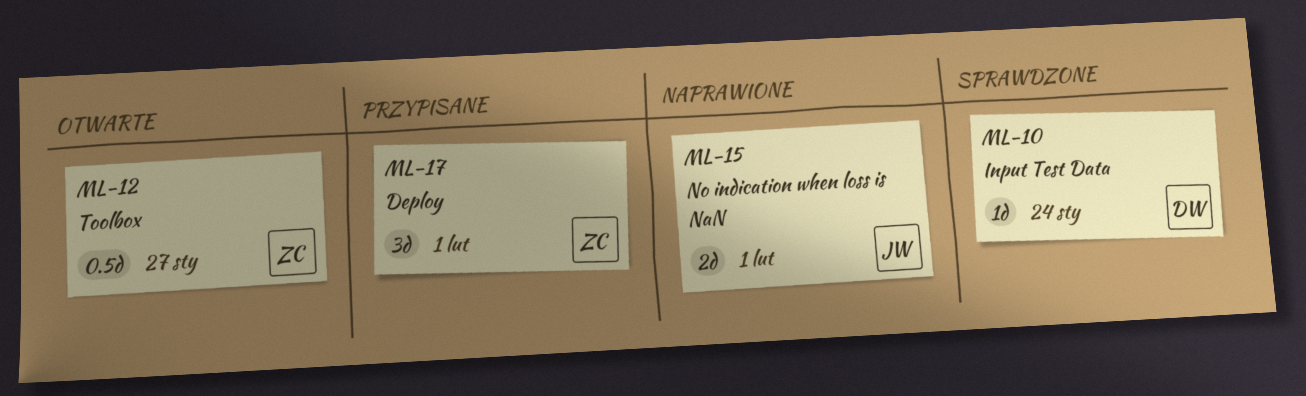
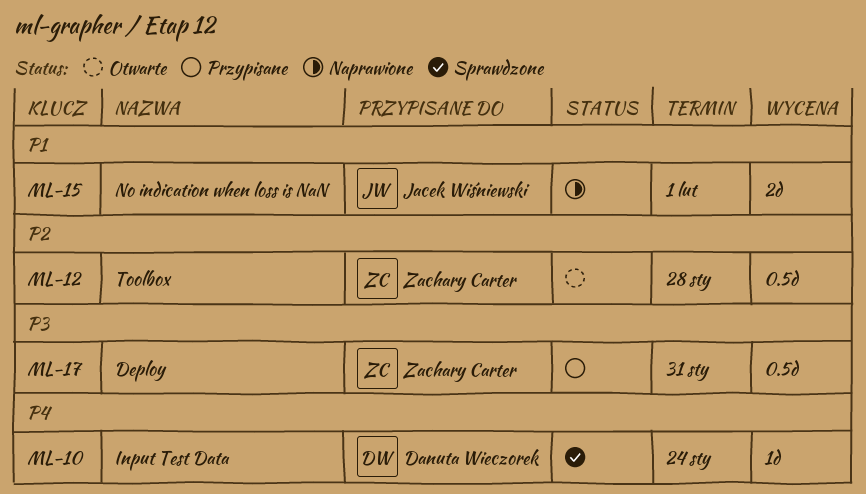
ML-12, due: Jan 27 -> Jan 28
ML-17, estimate: 3d -> 0.5d
ML-17, due: Feb 1 -> Jan 31

